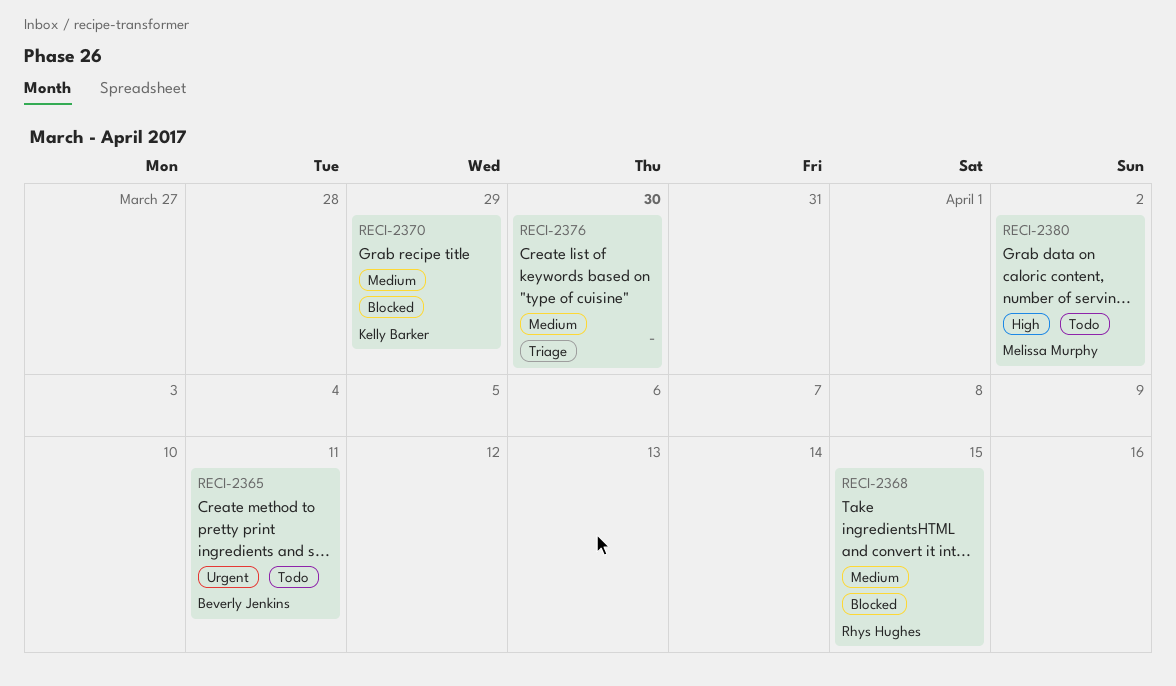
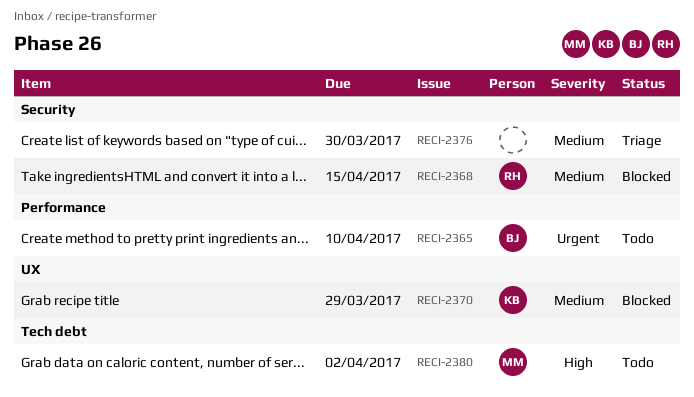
RECI-2365, due: Apr 11 -> Apr 10

